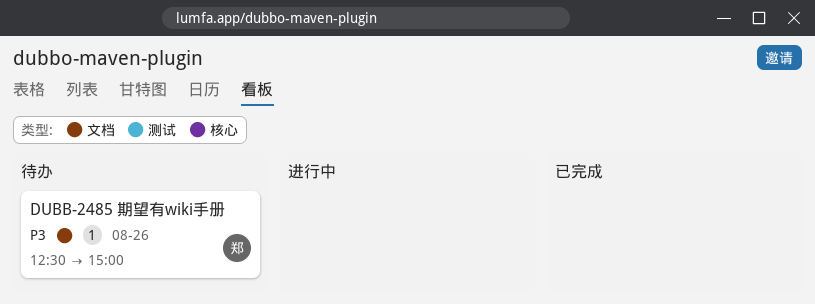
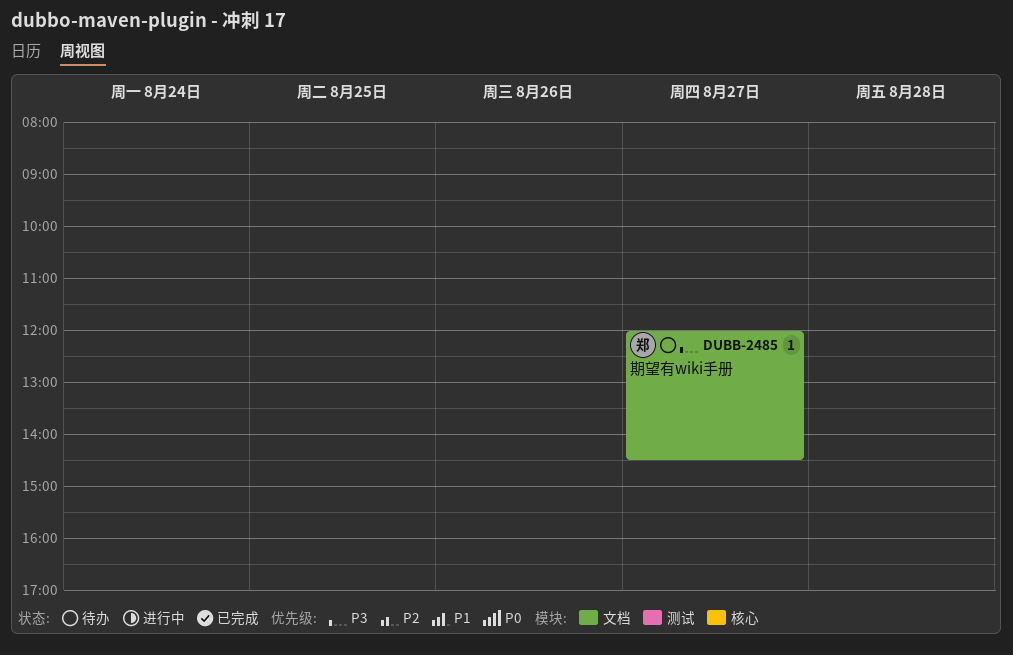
DUBB-2485, day: Aug 26 -> Aug 27
DUBB-2485, begins: 12:30 -> 12:00
DUBB-2485, ends: 15:00 -> 14:30

